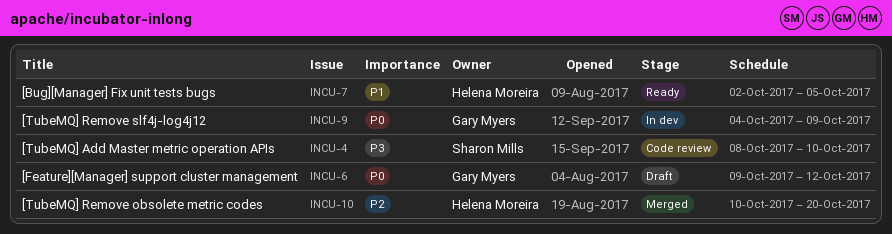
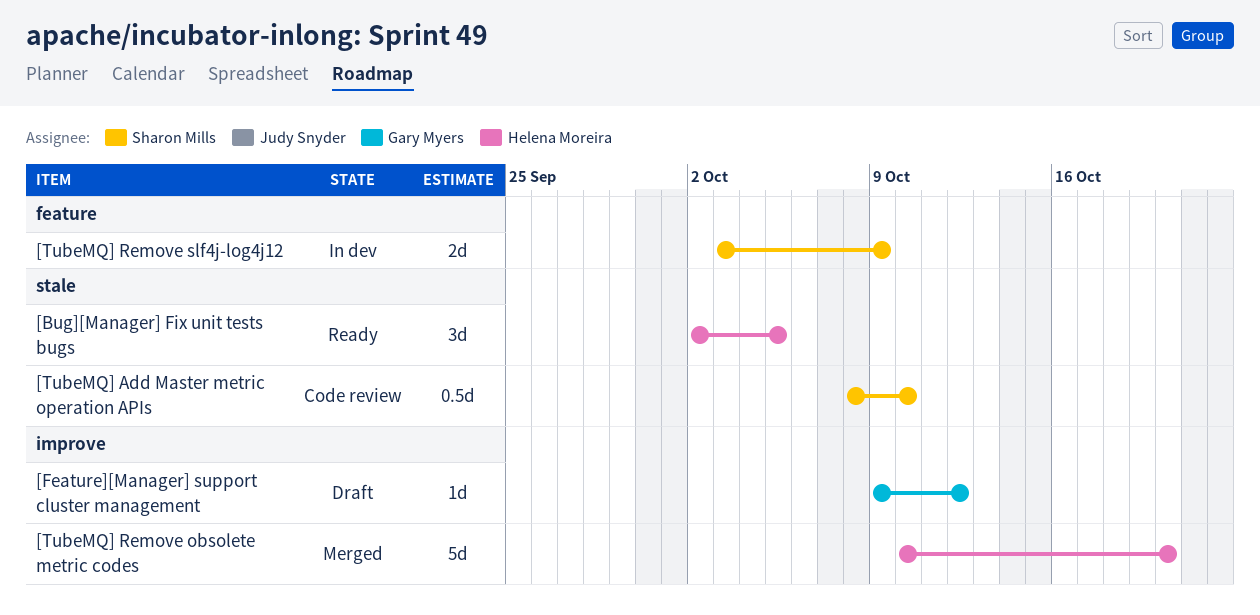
[TubeMQ] Remove slf4j-log4j12, owner: Gary Myers -> Sharon Mills
[TubeMQ] Remove slf4j-log4j12, start: Oct 4 -> Oct 3

